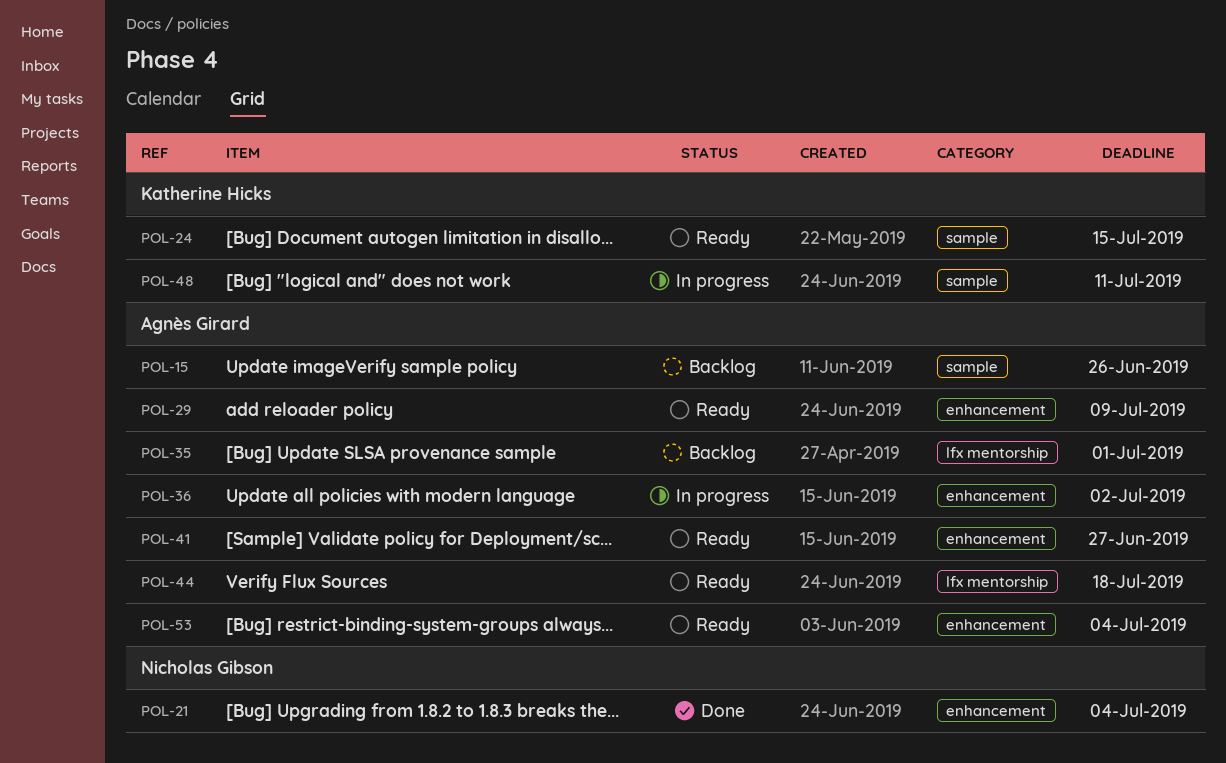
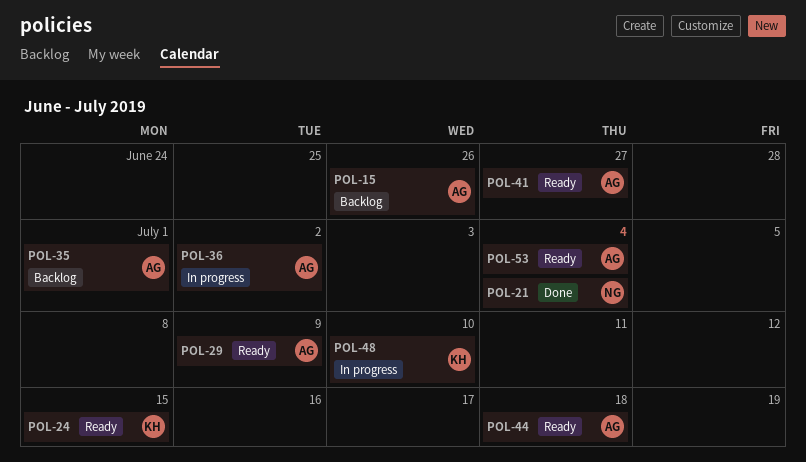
POL-48, due: Jul 11 -> Jul 10

